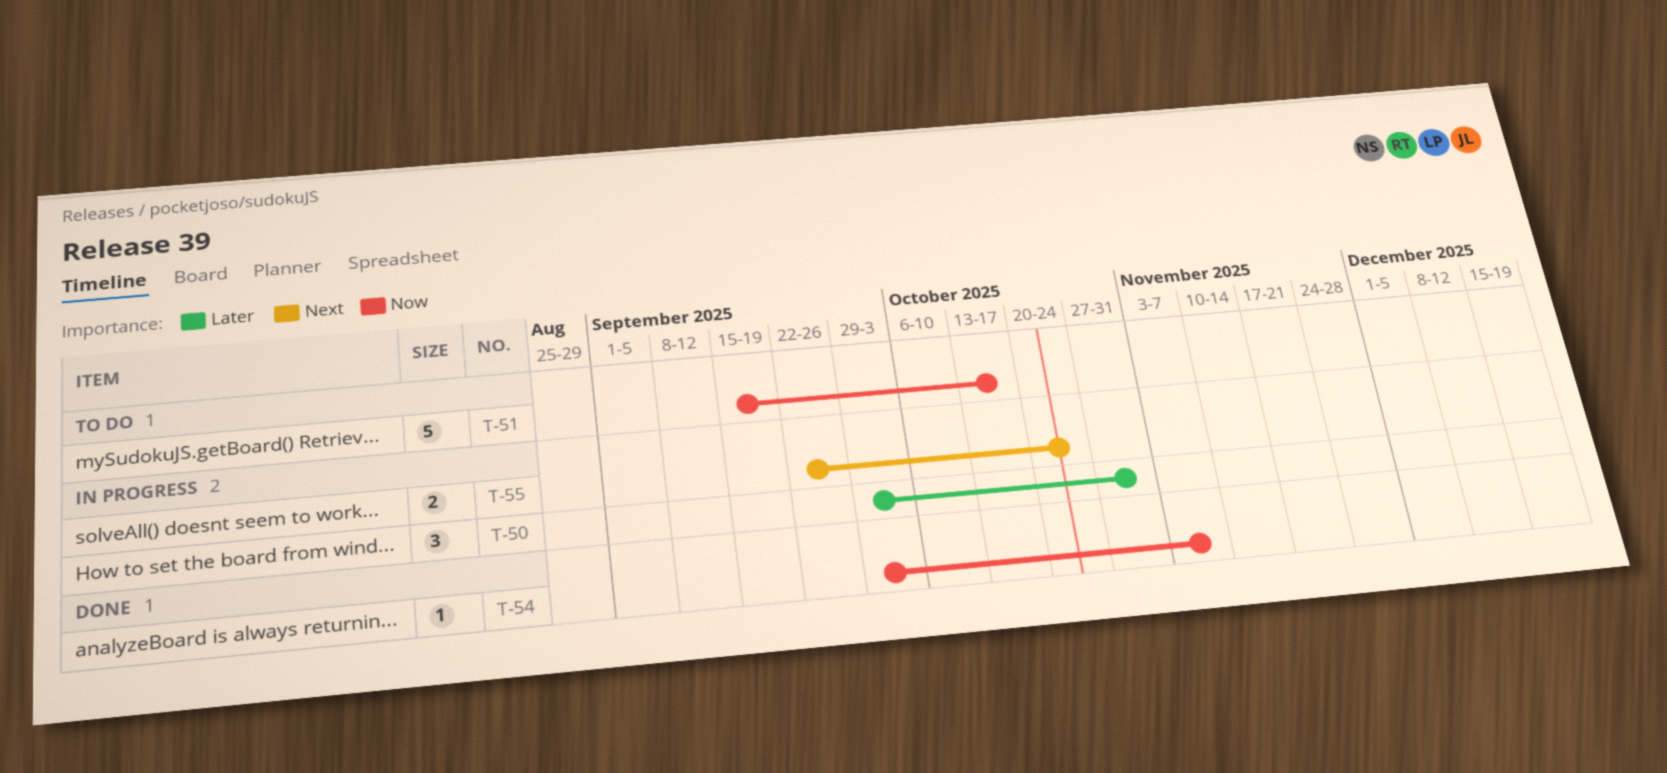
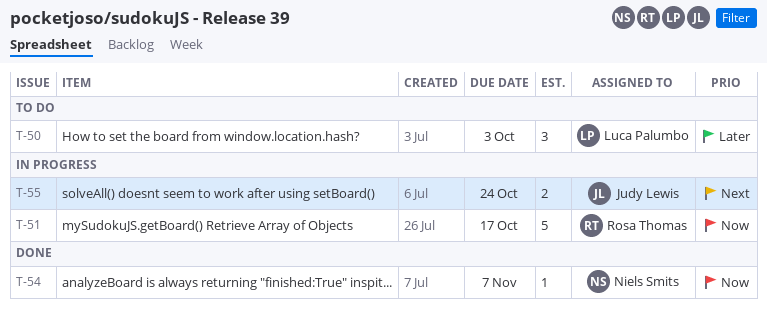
T-50, status: In progress -> To do
T-50, due: Oct 31 -> Oct 3
T-51, status: To do -> In progress

